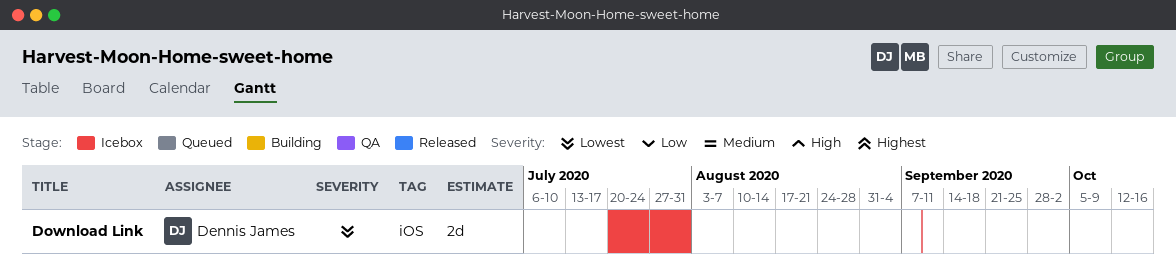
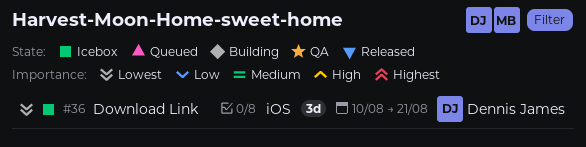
Download Link, estimate: 2d -> 3d
Download Link, start: Jul 20 -> Aug 10
Download Link, due: Jul 31 -> Aug 21

